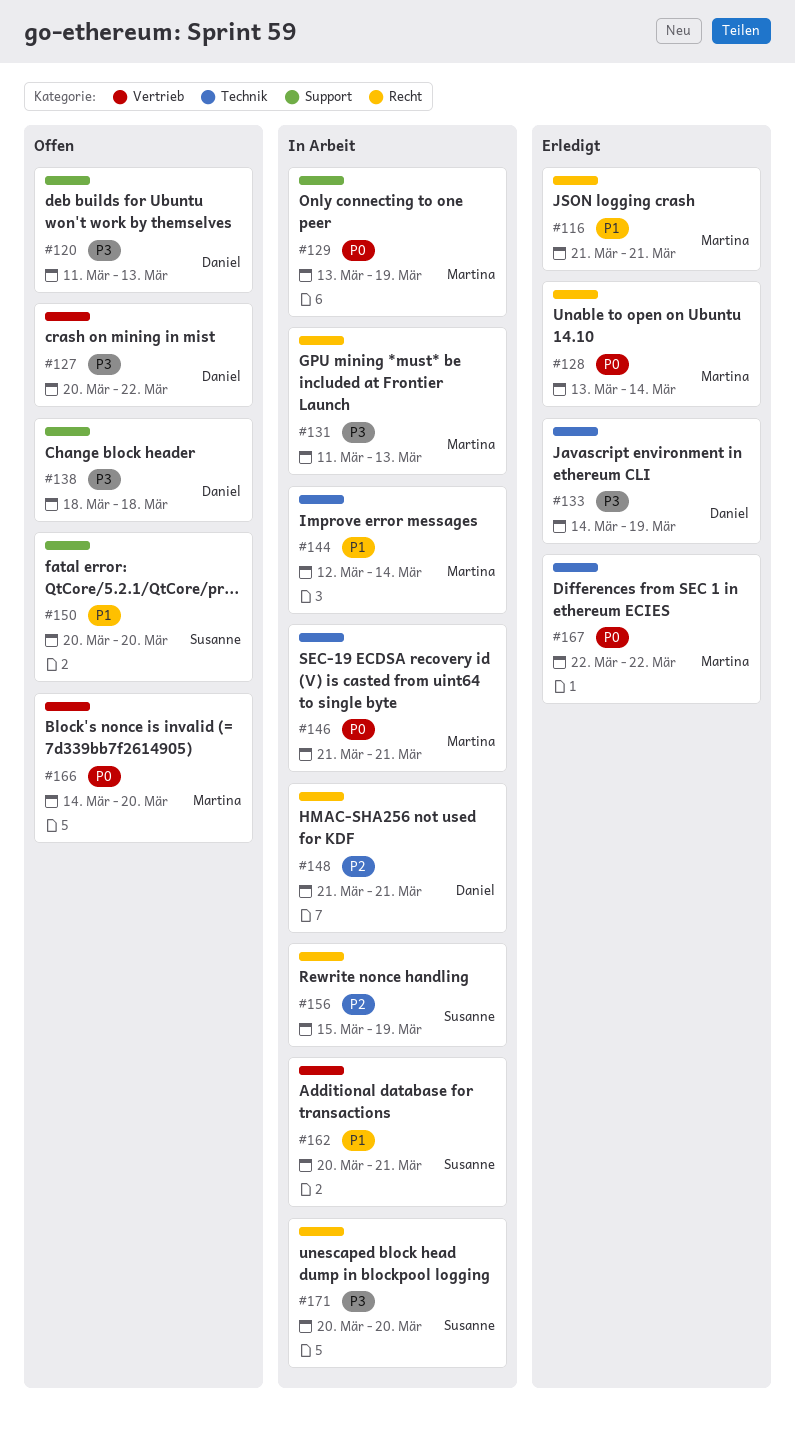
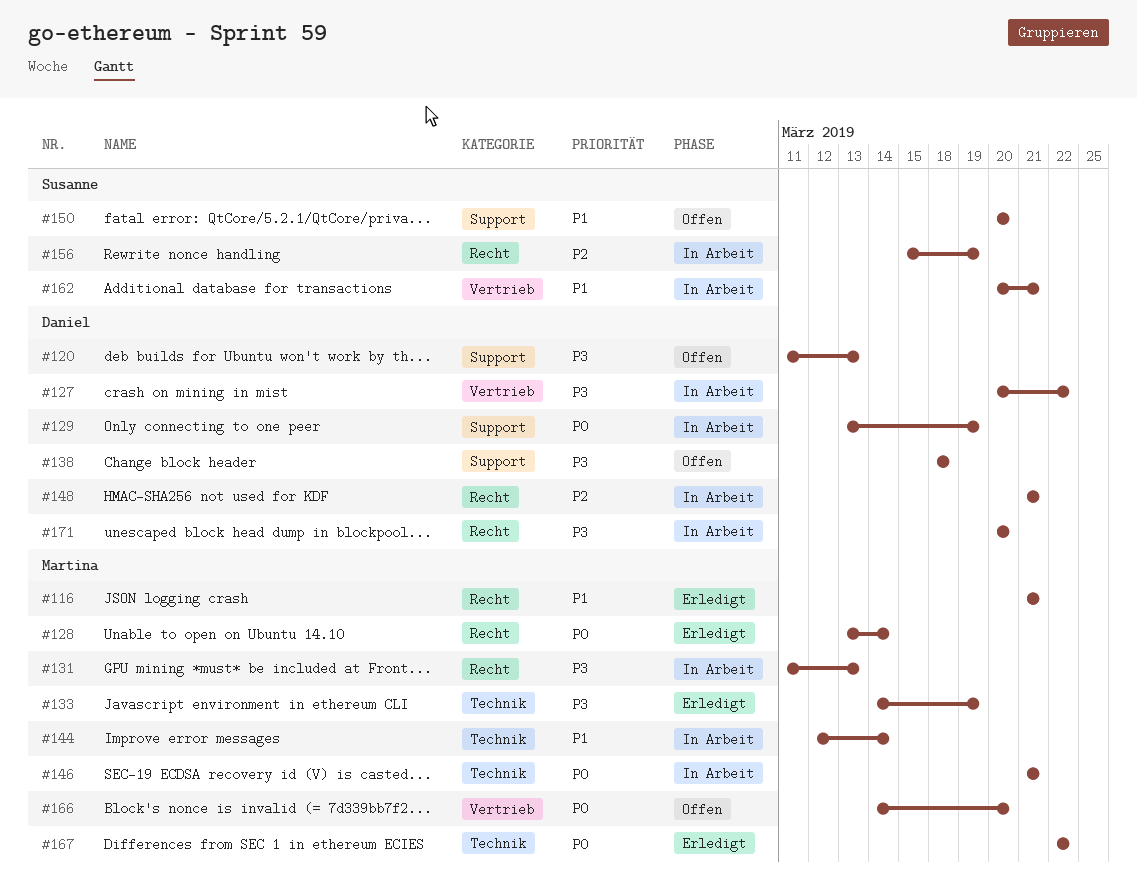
#127, status: Offen -> In Arbeit
#129, owner: Martina -> Daniel
#133, owner: Daniel -> Martina
#171, owner: Susanne -> Daniel

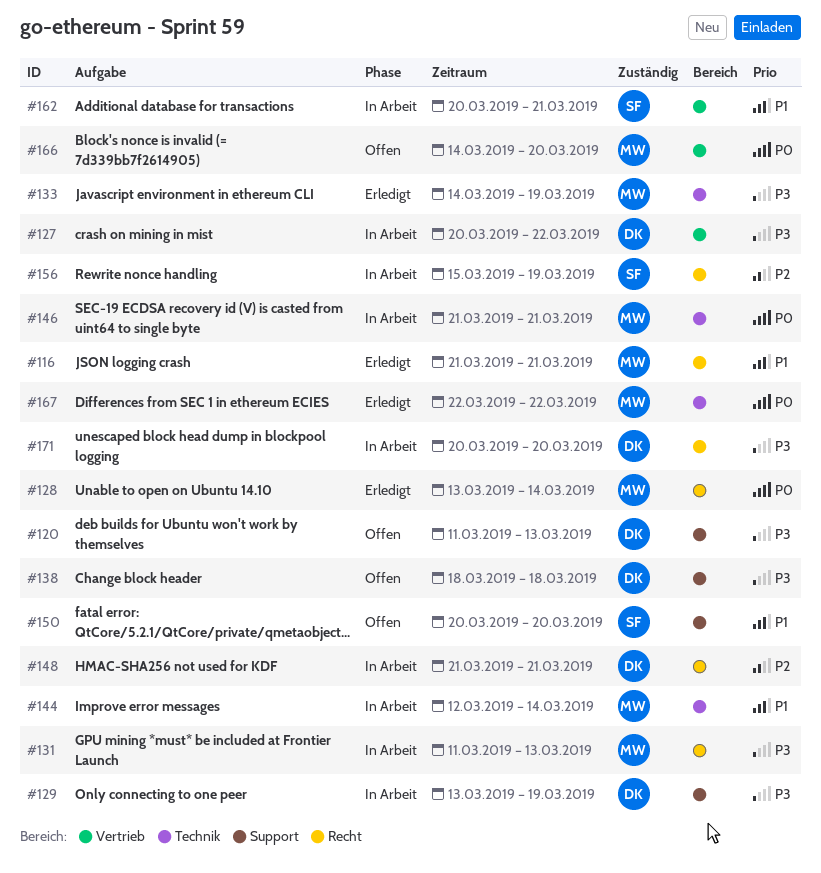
#129, priority: P0 -> P3

